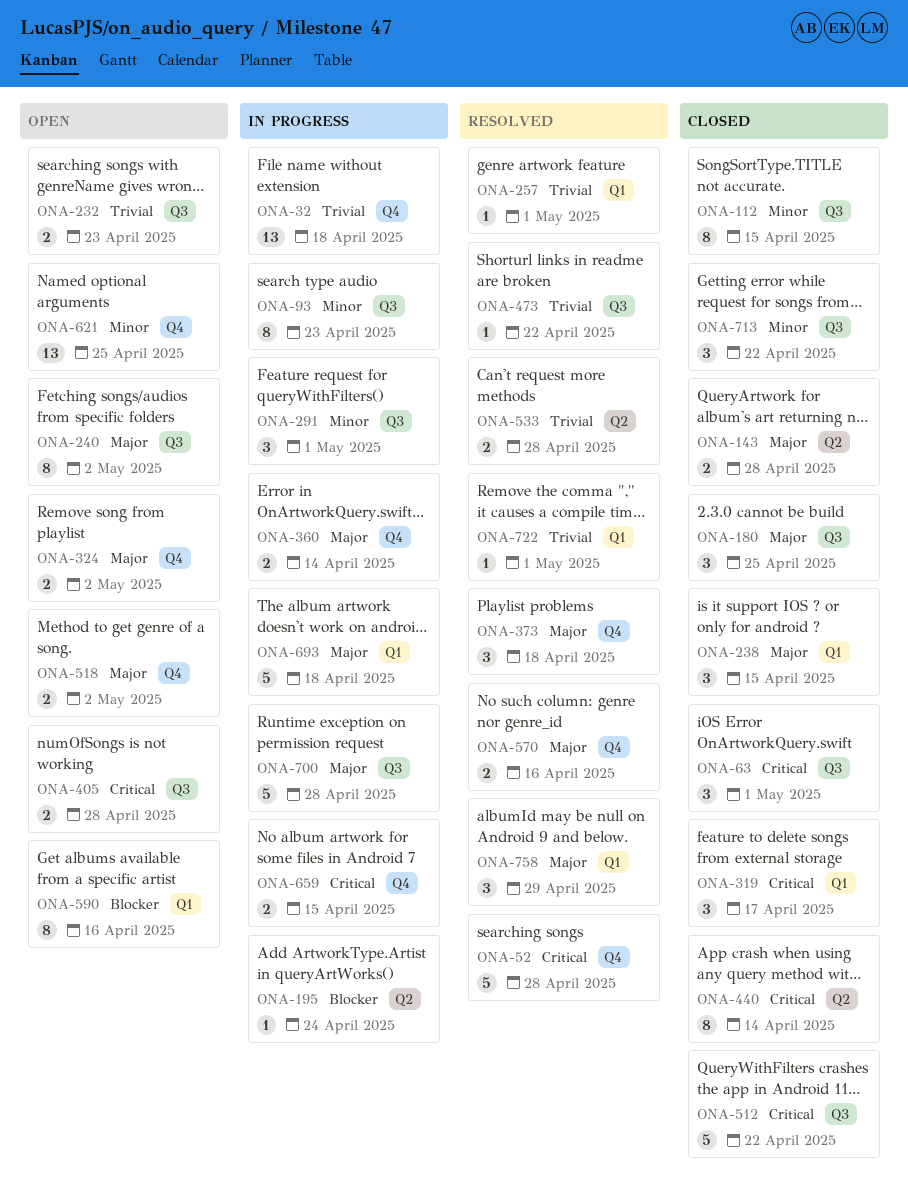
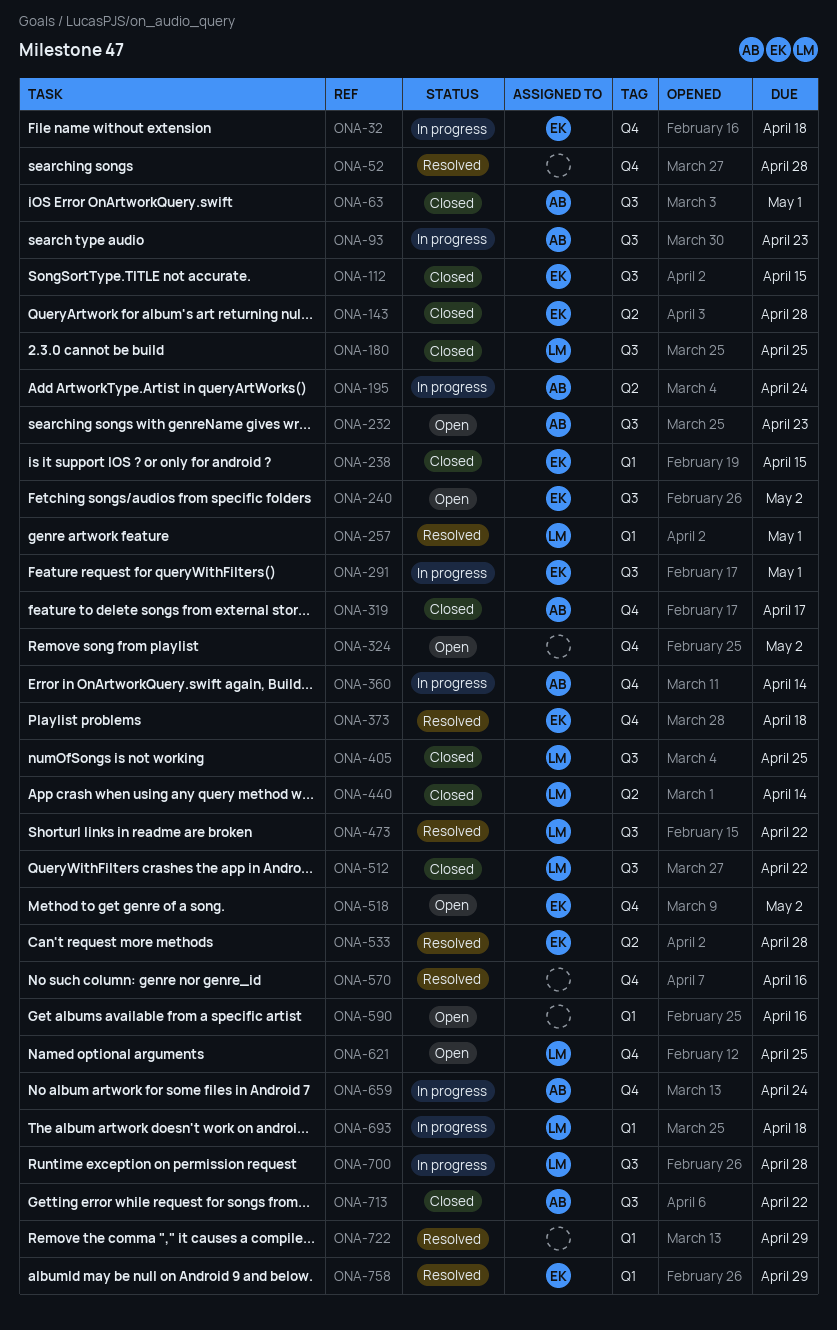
ONA-319, label: Q1 -> Q4
ONA-405, status: Open -> Closed
ONA-405, due: Apr 28 -> Apr 25
ONA-659, due: Apr 15 -> Apr 24
ONA-722, due: May 1 -> Apr 29

